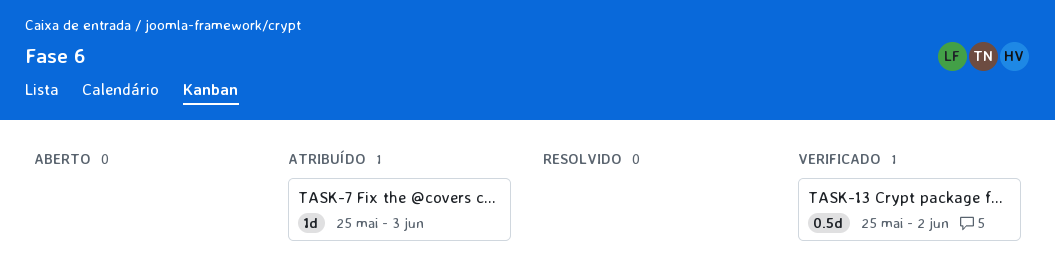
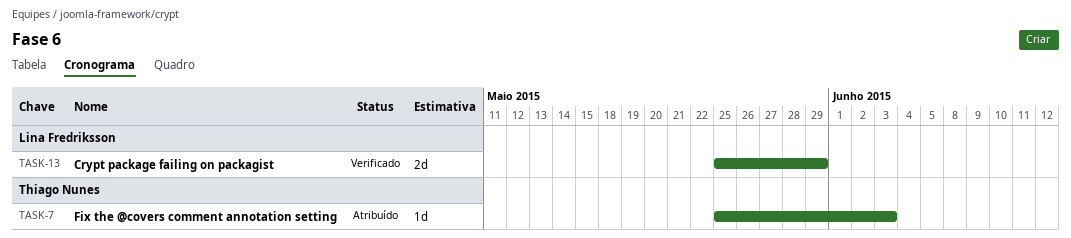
TASK-13, estimate: 0.5d -> 2d
TASK-13, due: Jun 2 -> May 29

